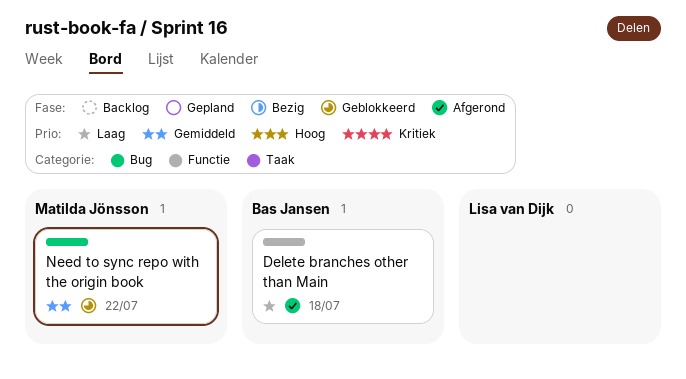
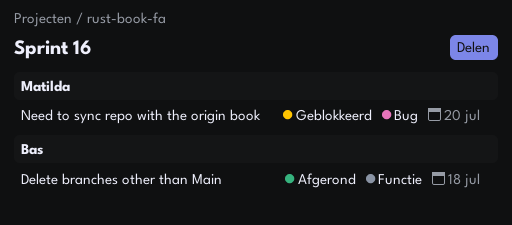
Need to sync repo with the origin book, due: Jul 22 -> Jul 20

